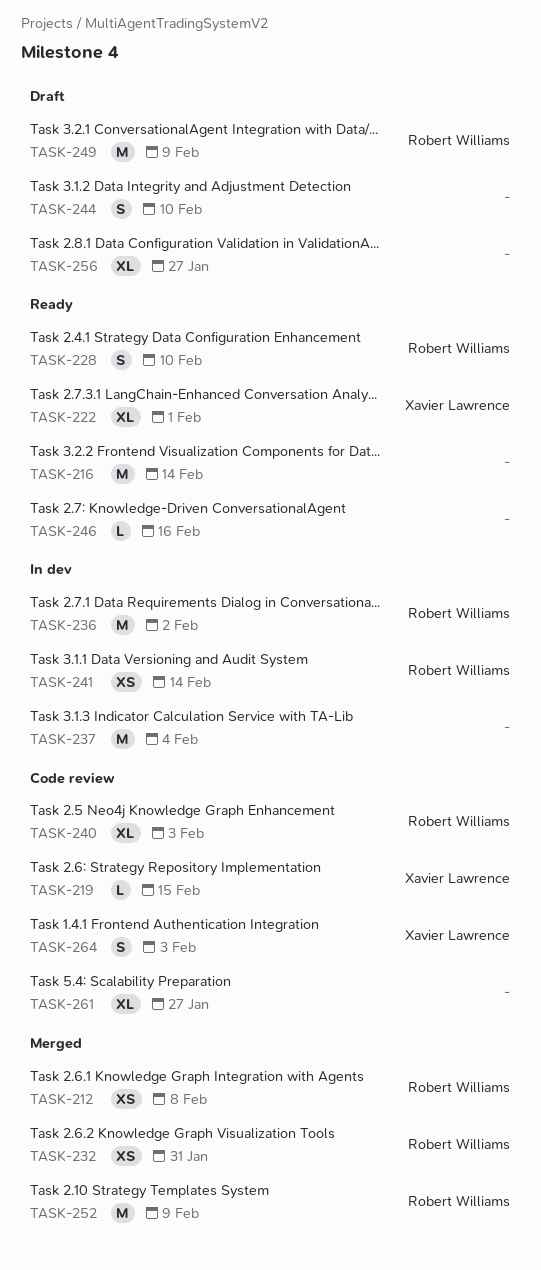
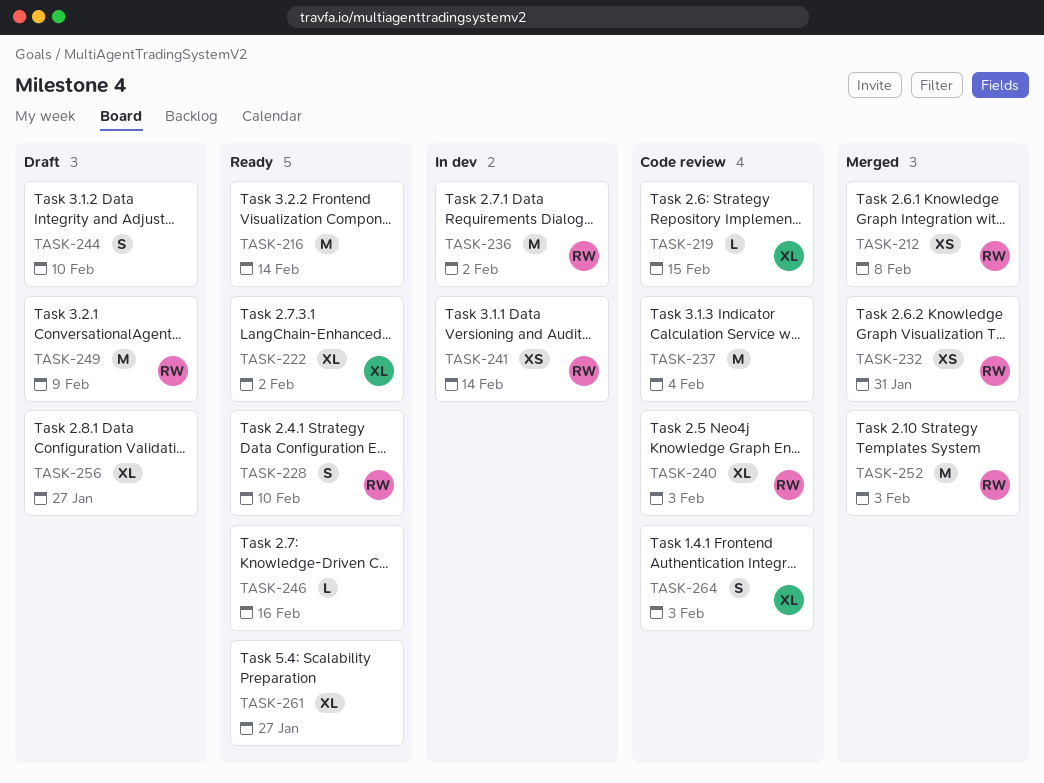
TASK-222, due: Feb 1 -> Feb 2
TASK-237, status: In dev -> Code review
TASK-252, due: Feb 9 -> Feb 3
TASK-261, status: Code review -> Ready

